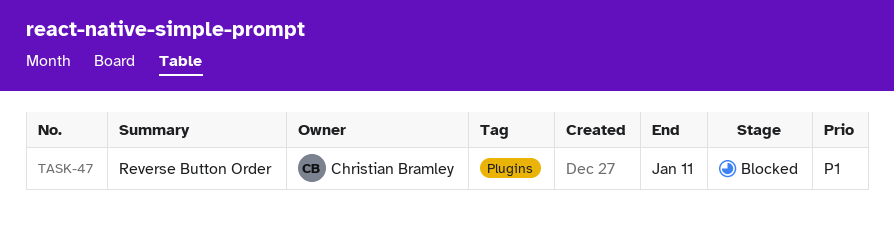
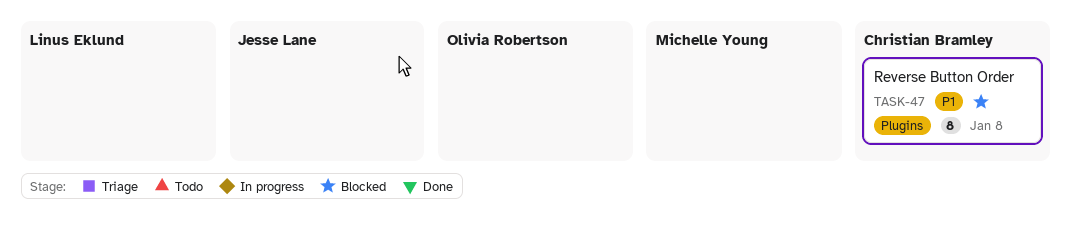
TASK-47, due: Jan 11 -> Jan 8

